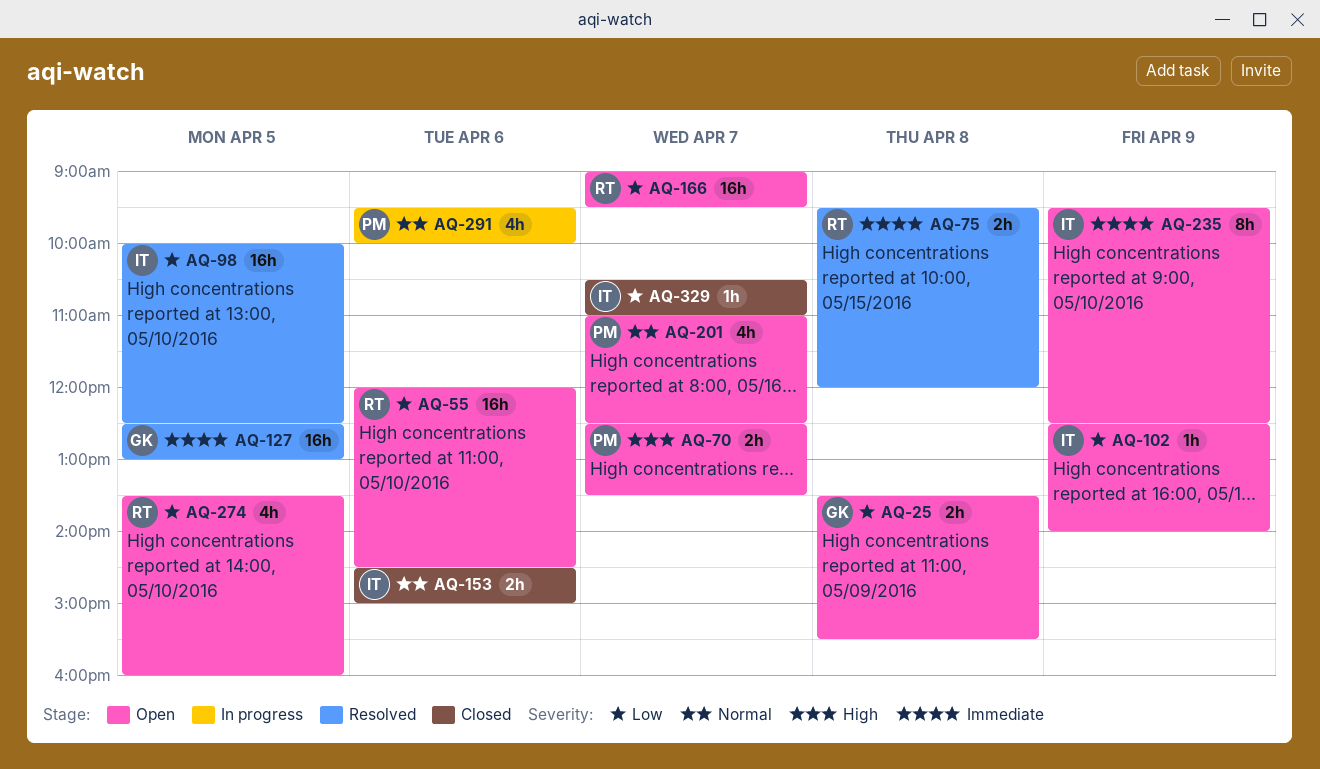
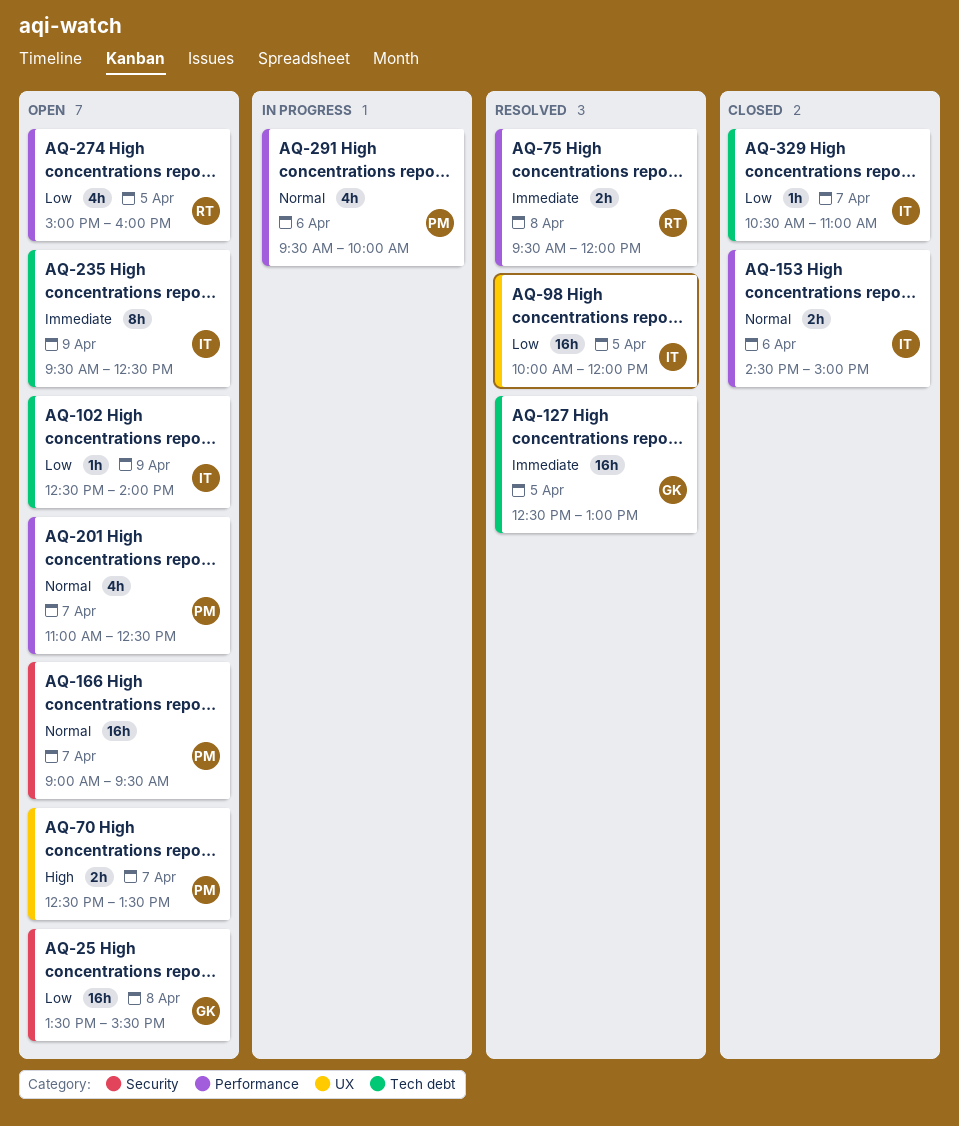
AQ-25, estimate: 2h -> 16h
AQ-55: present -> none
AQ-98, ends: 12:30 -> 12:00
AQ-166, owner: RT -> PM
AQ-166, priority: Low -> Normal
AQ-274, begins: 13:30 -> 15:00

